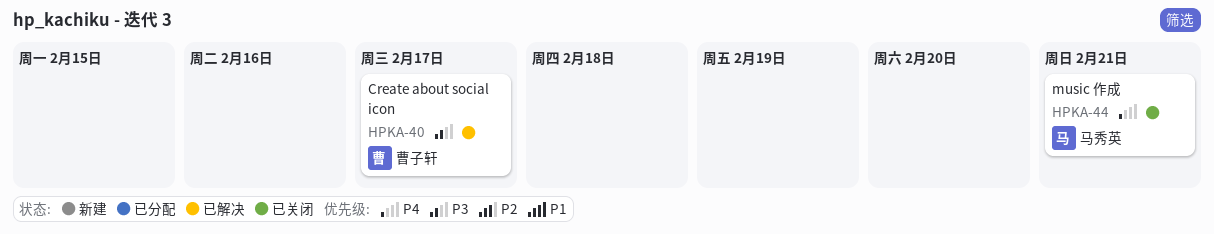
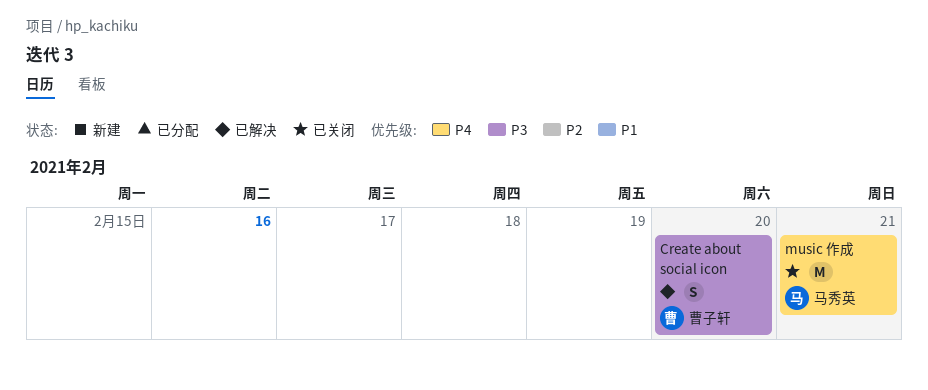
Create about social icon, due: Feb 17 -> Feb 20

